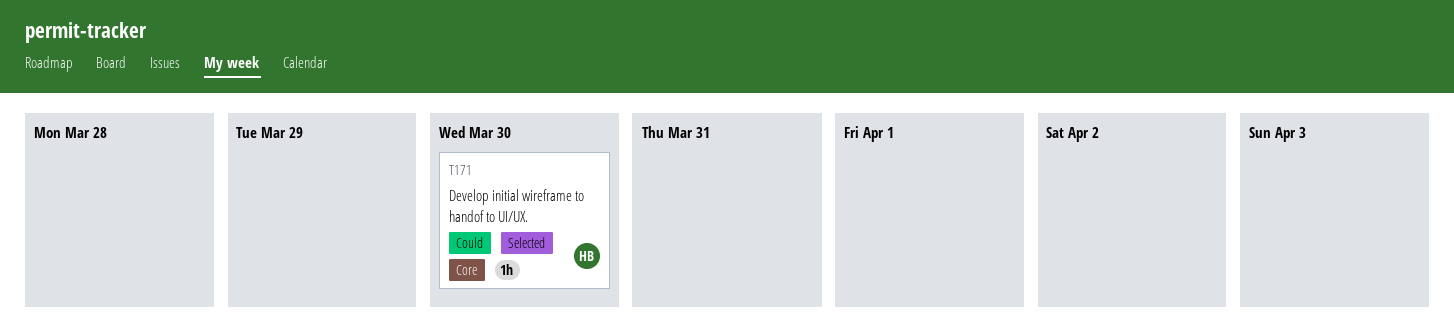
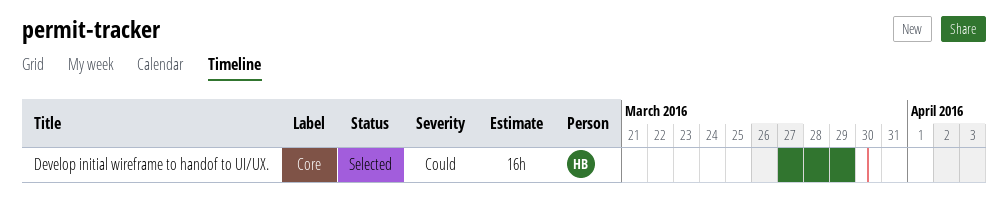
Develop initial wireframe to handof to UI/UX., estimate: 1h -> 16h
Develop initial wireframe to handof to UI/UX., due: Mar 30 -> Mar 29

